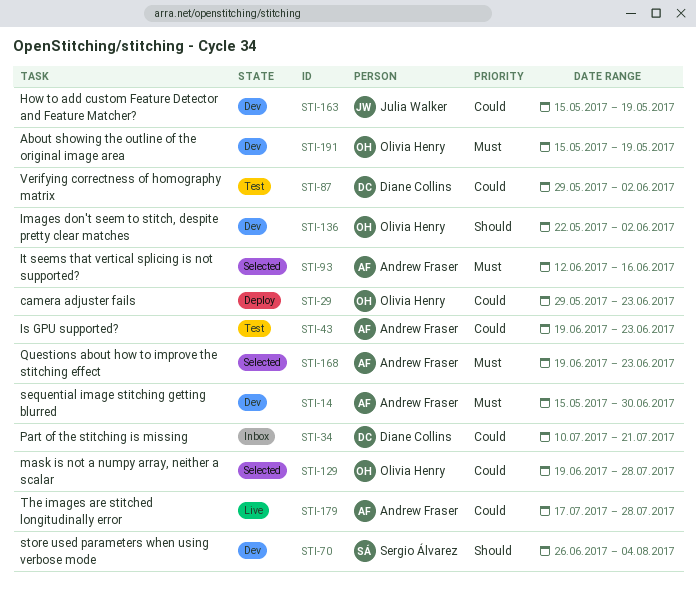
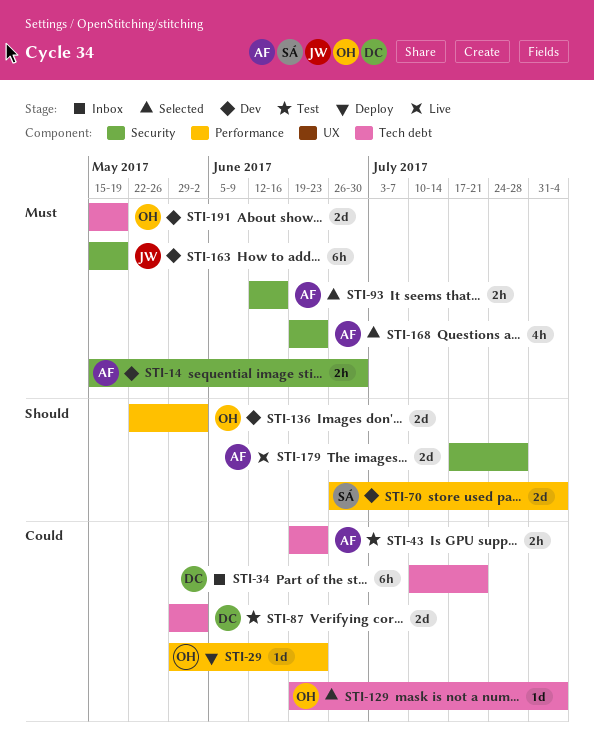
STI-129, due: Jul 28 -> Aug 4
STI-163, priority: Could -> Must
STI-179, priority: Could -> Should

